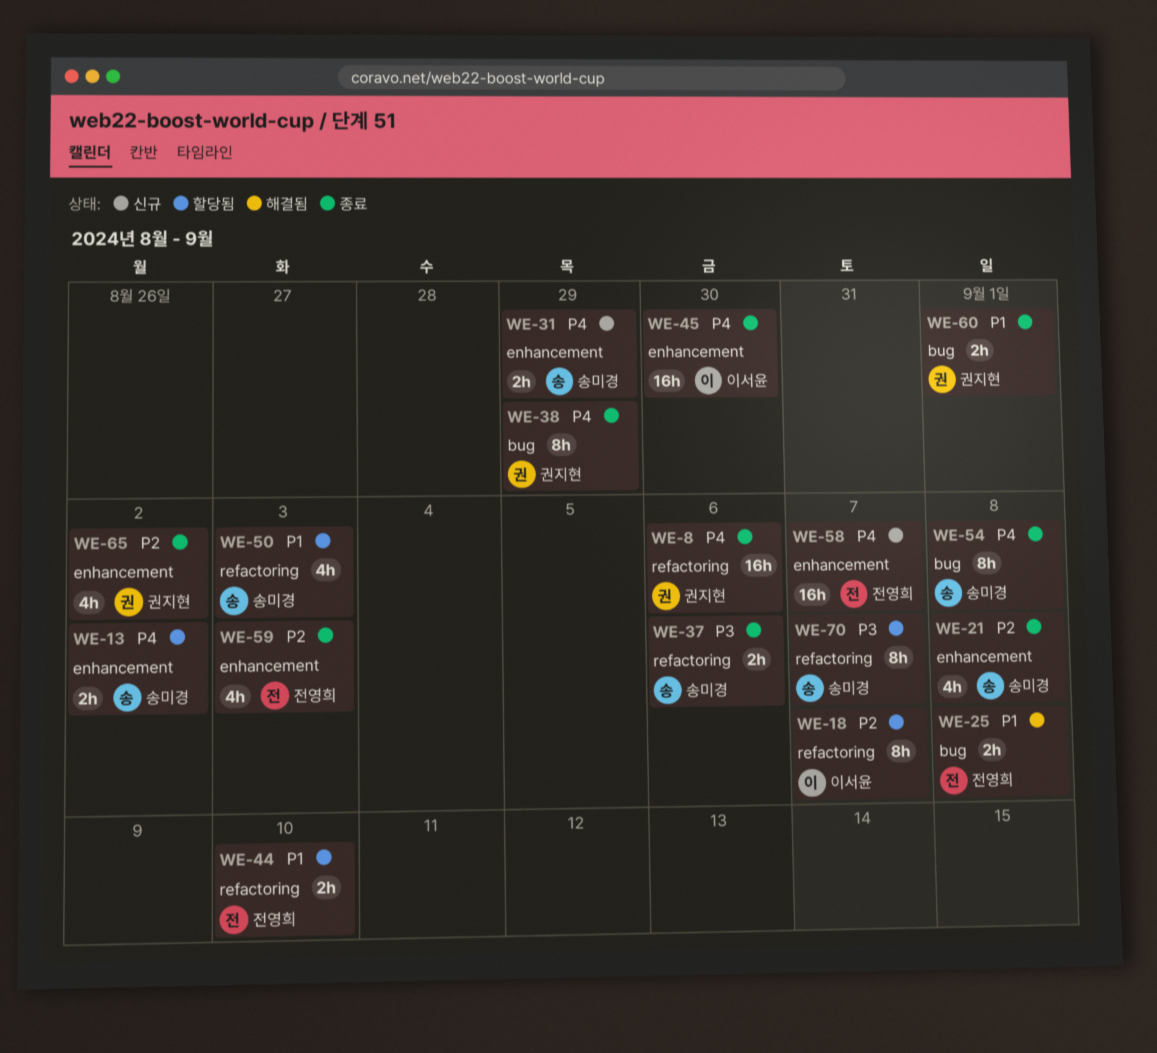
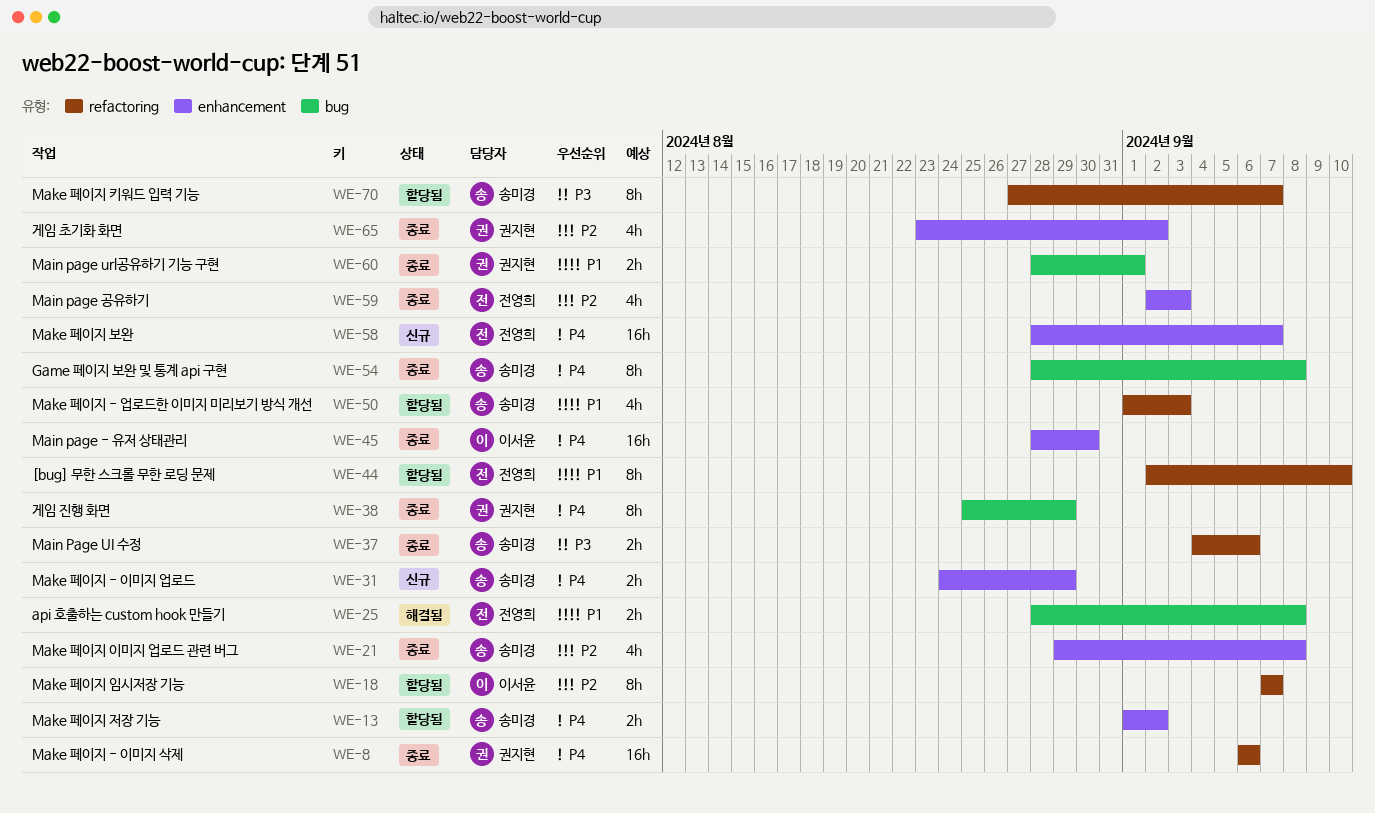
WE-44, estimate: 2h -> 8h

